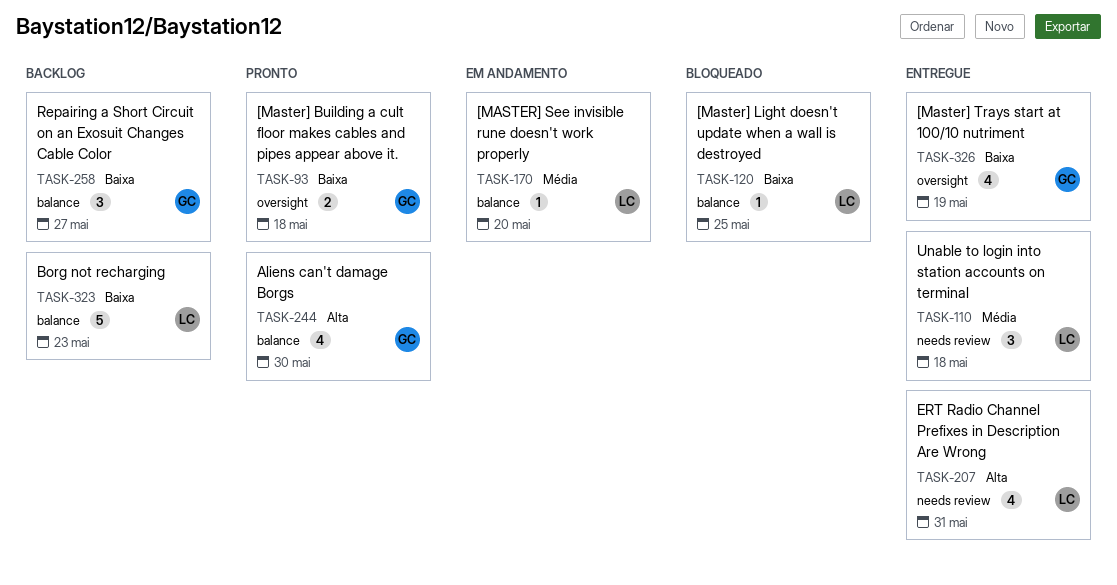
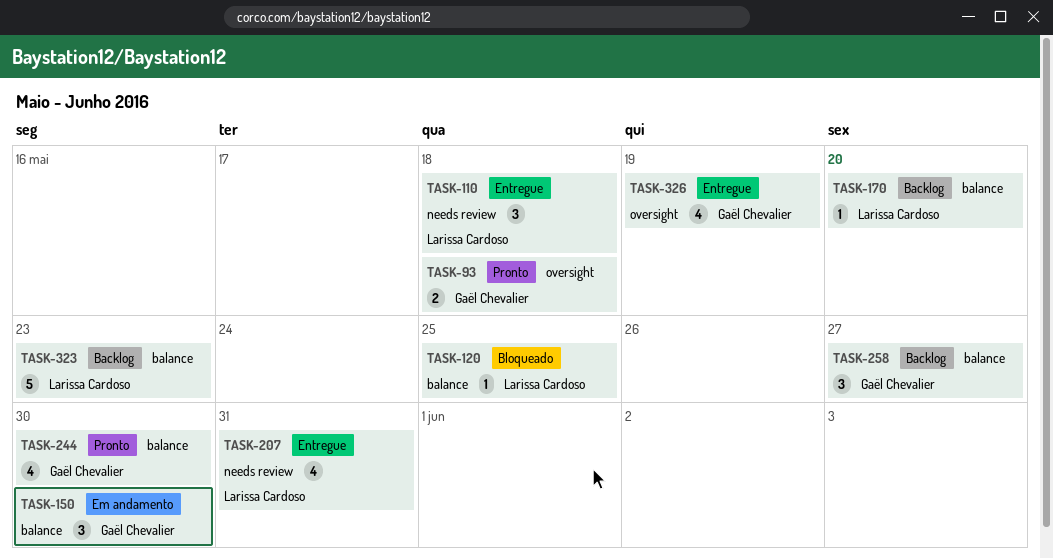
TASK-150: none -> present
TASK-170, status: Em andamento -> Backlog

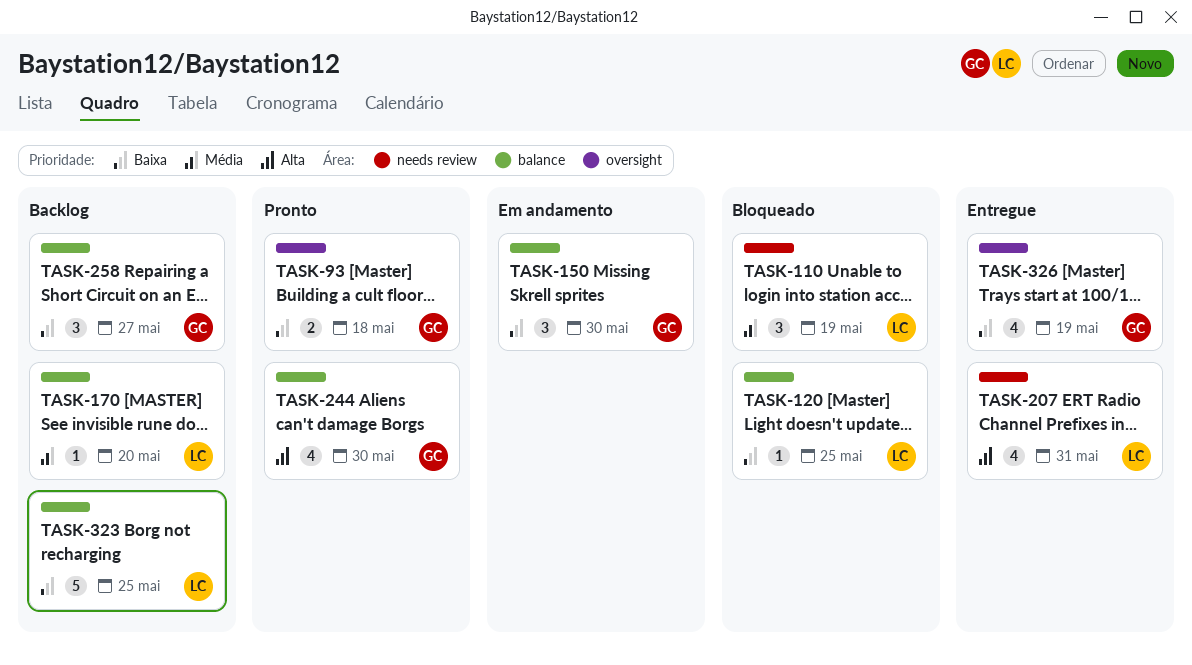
TASK-110, status: Entregue -> Bloqueado
TASK-110, due: May 18 -> May 19
TASK-323, due: May 23 -> May 25

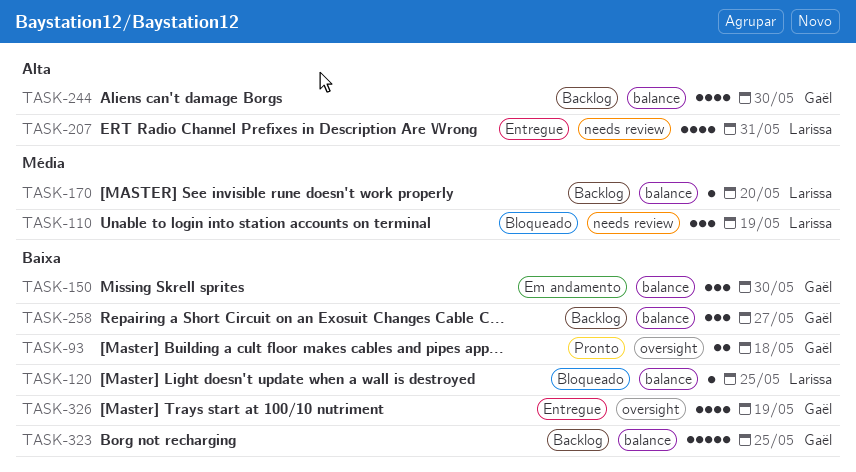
TASK-244, status: Pronto -> Backlog
TASK-323, owner: Larissa -> Gaël

